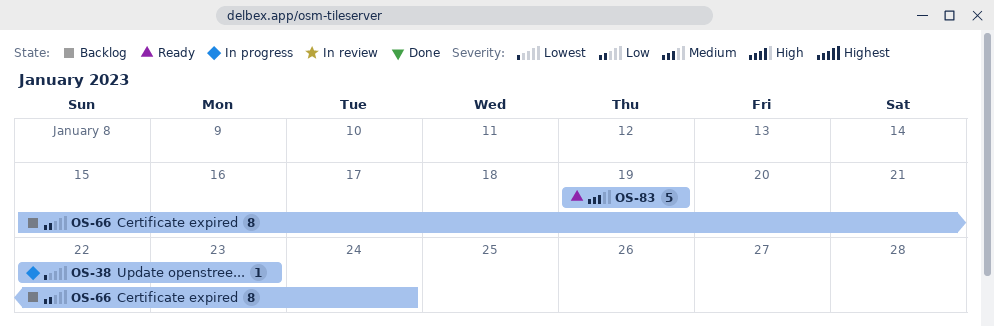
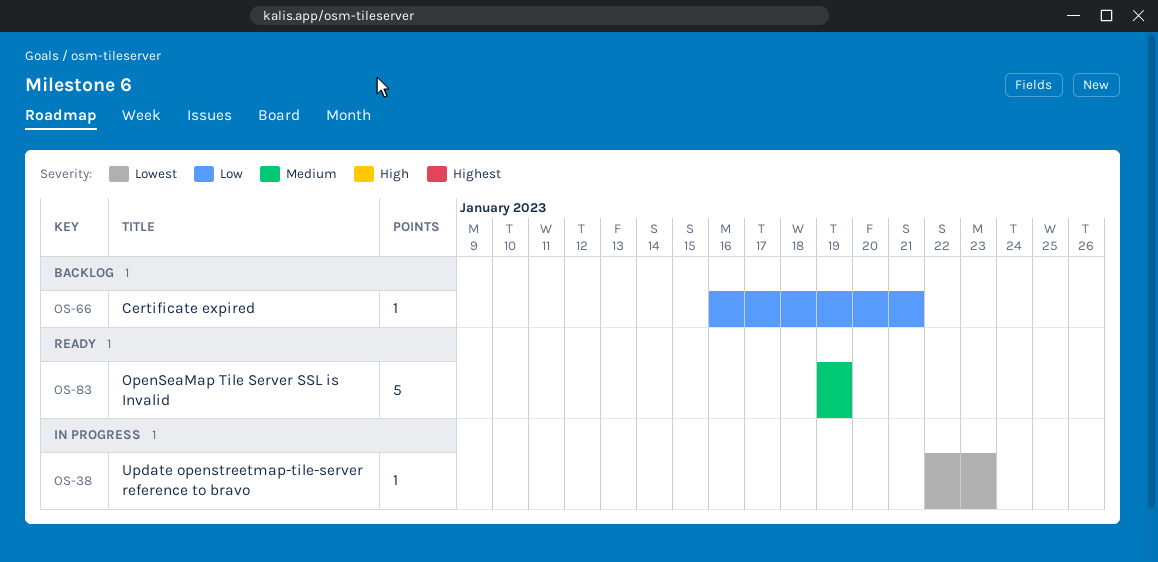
OS-66, estimate: 8 -> 1
OS-66, start: Jan 15 -> Jan 16
OS-66, due: Jan 24 -> Jan 21

